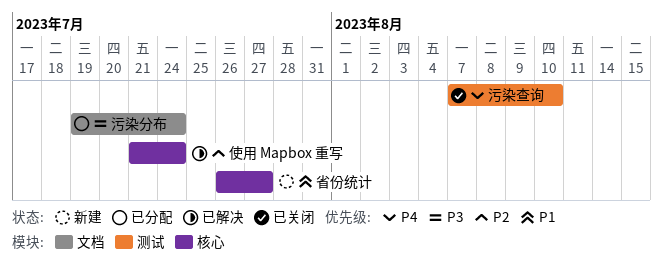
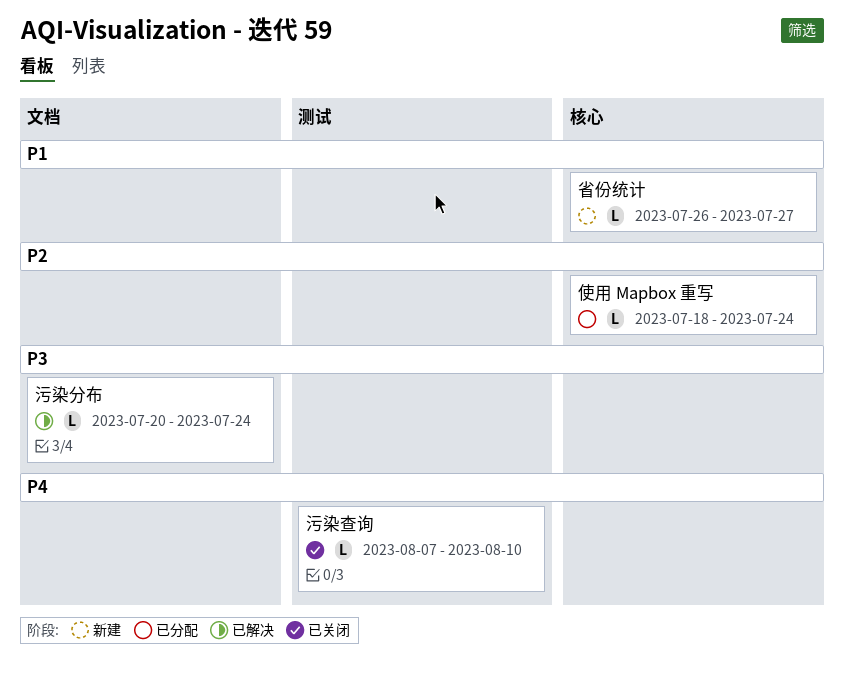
使用 Mapbox 重写, status: 已解决 -> 已分配
使用 Mapbox 重写, start: Jul 21 -> Jul 18
污染分布, status: 已分配 -> 已解决
污染分布, start: Jul 19 -> Jul 20

